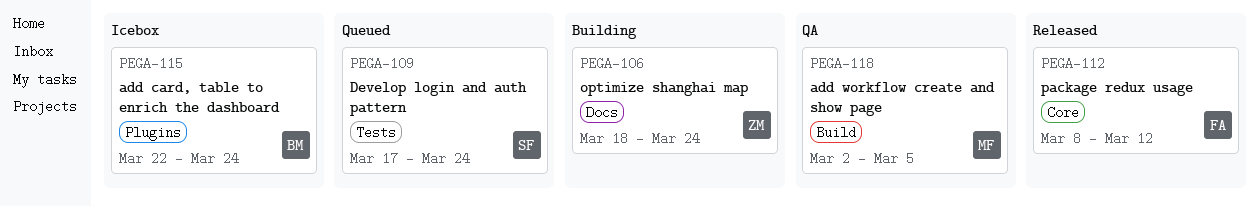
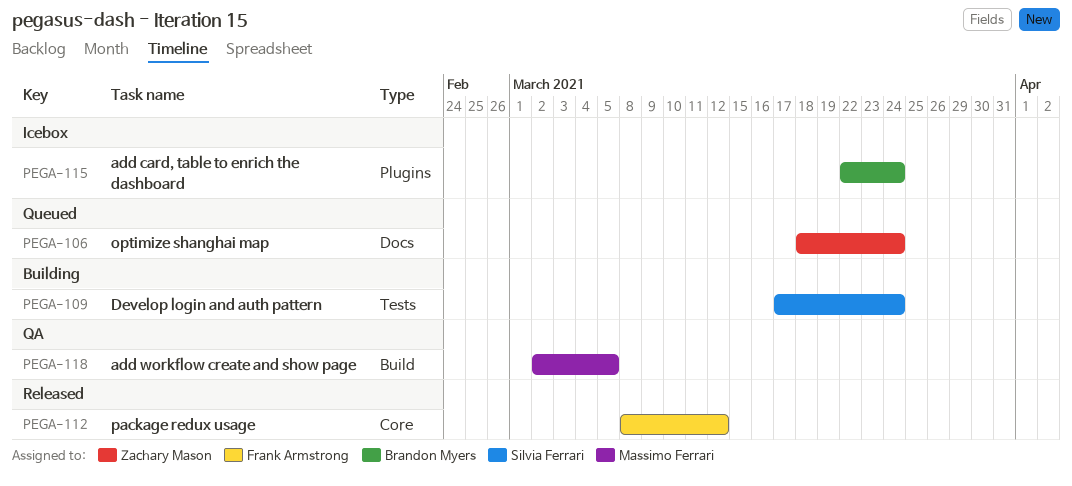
PEGA-106, status: Building -> Queued
PEGA-109, status: Queued -> Building

